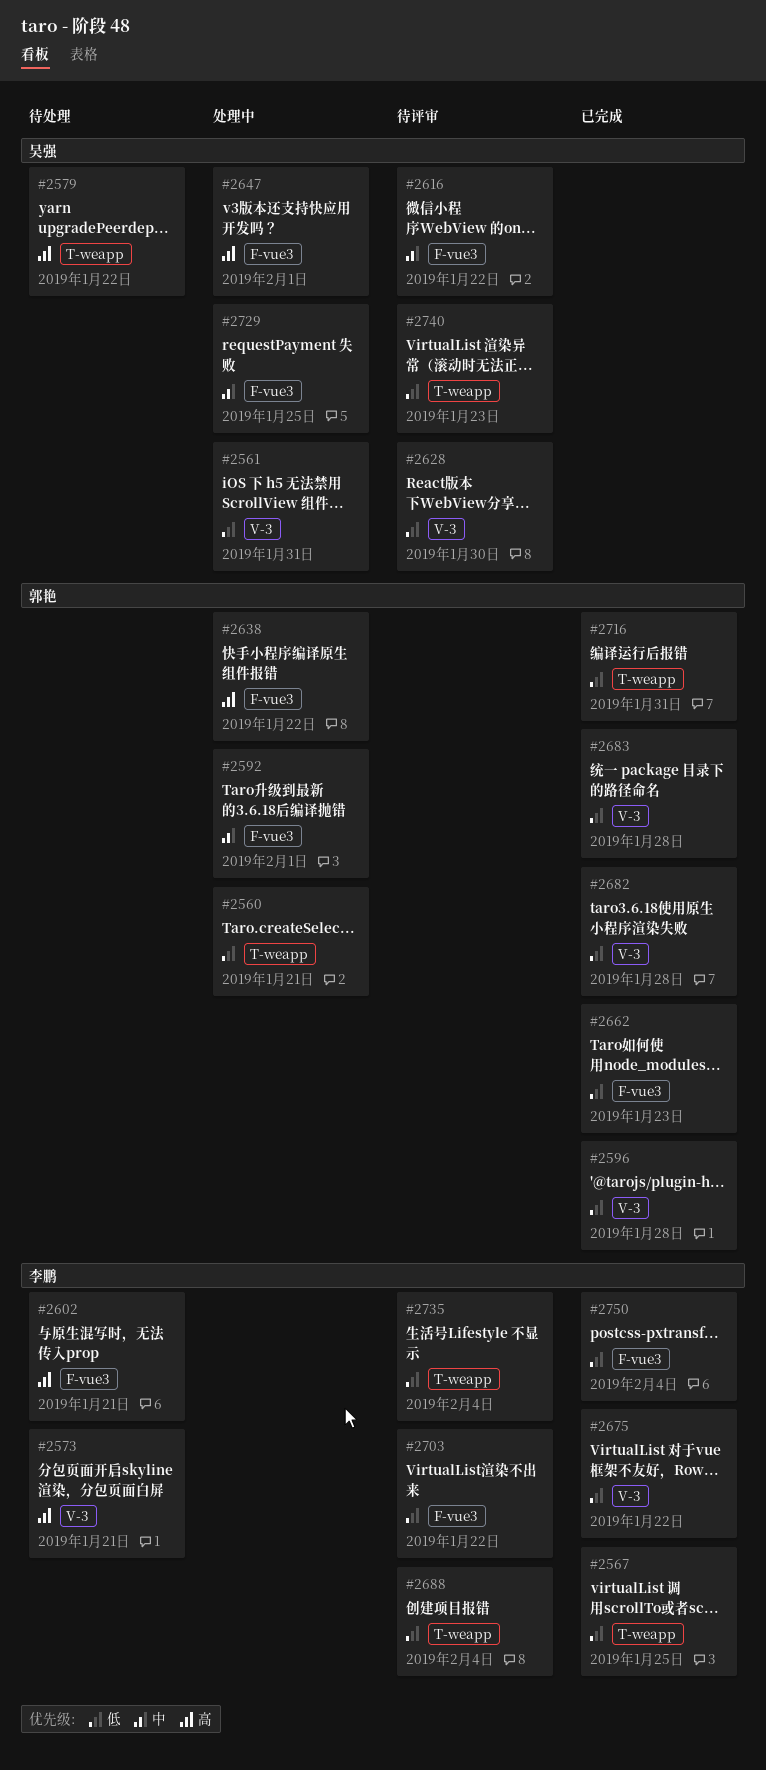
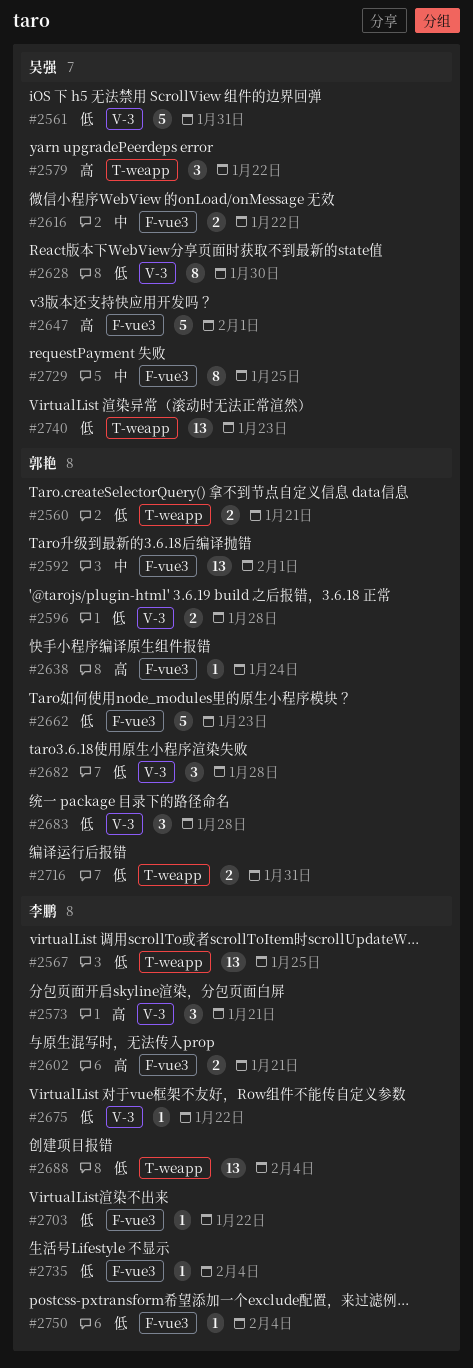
#2638, due: Jan 22 -> Jan 24
#2735, label: T-weapp -> F-vue3

